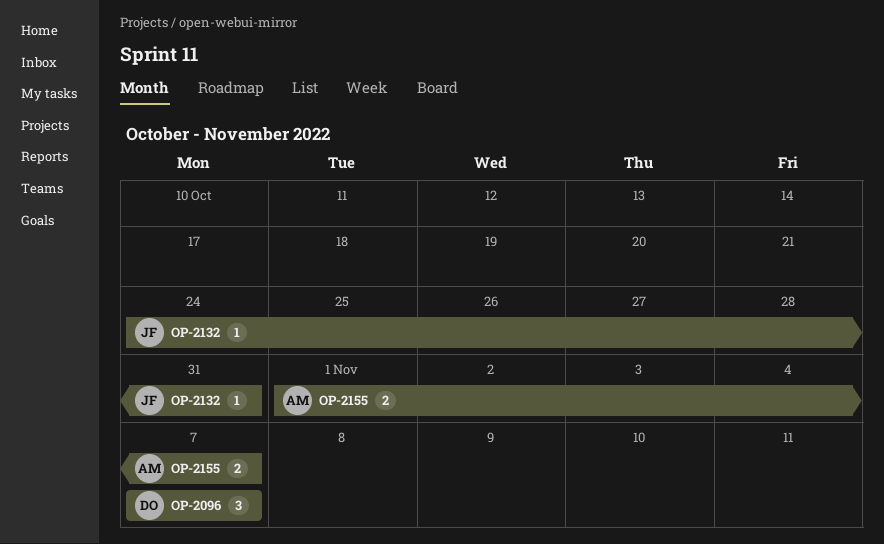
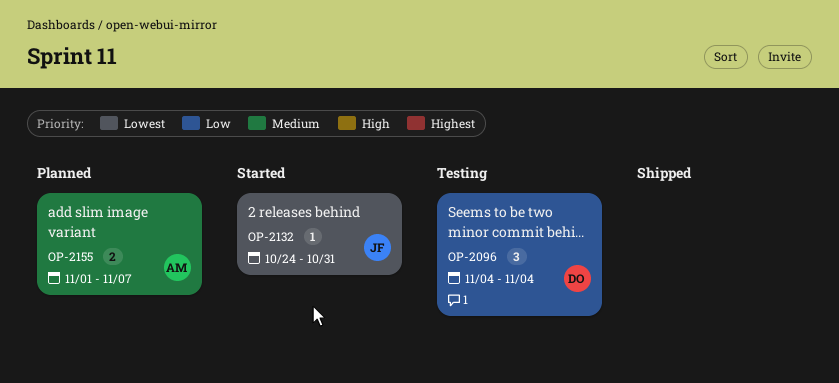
OP-2096, start: Nov 7 -> Nov 4
OP-2096, due: Nov 7 -> Nov 4

